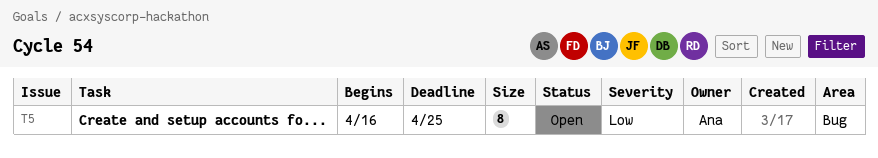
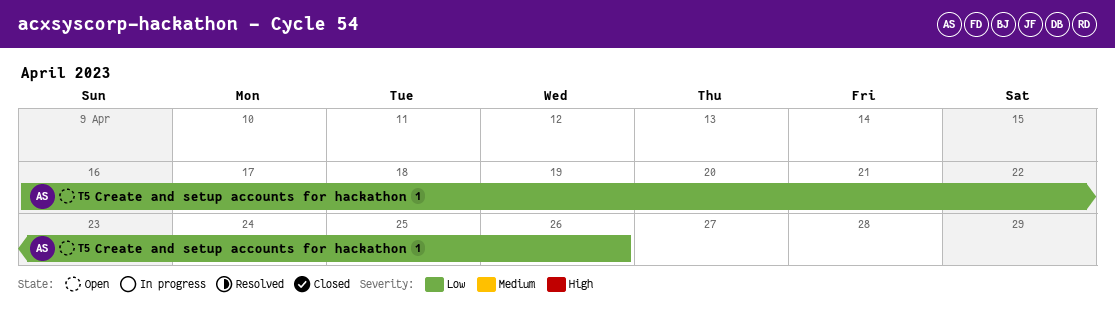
T5, estimate: 8 -> 1
T5, due: Apr 25 -> Apr 26

